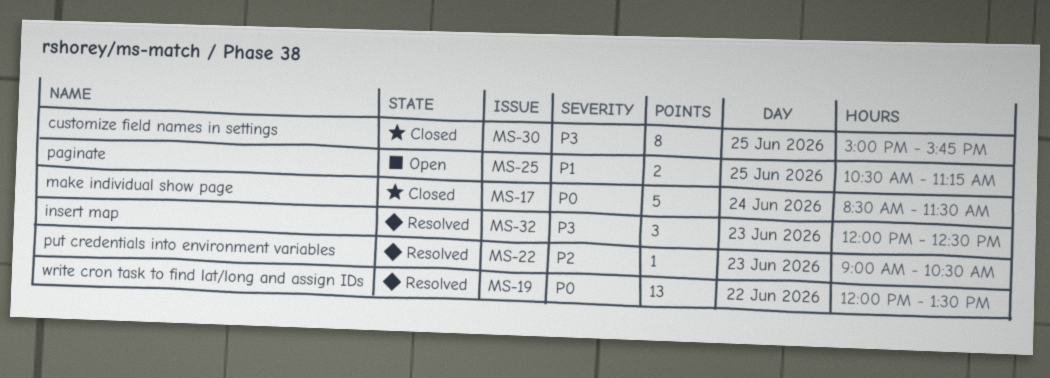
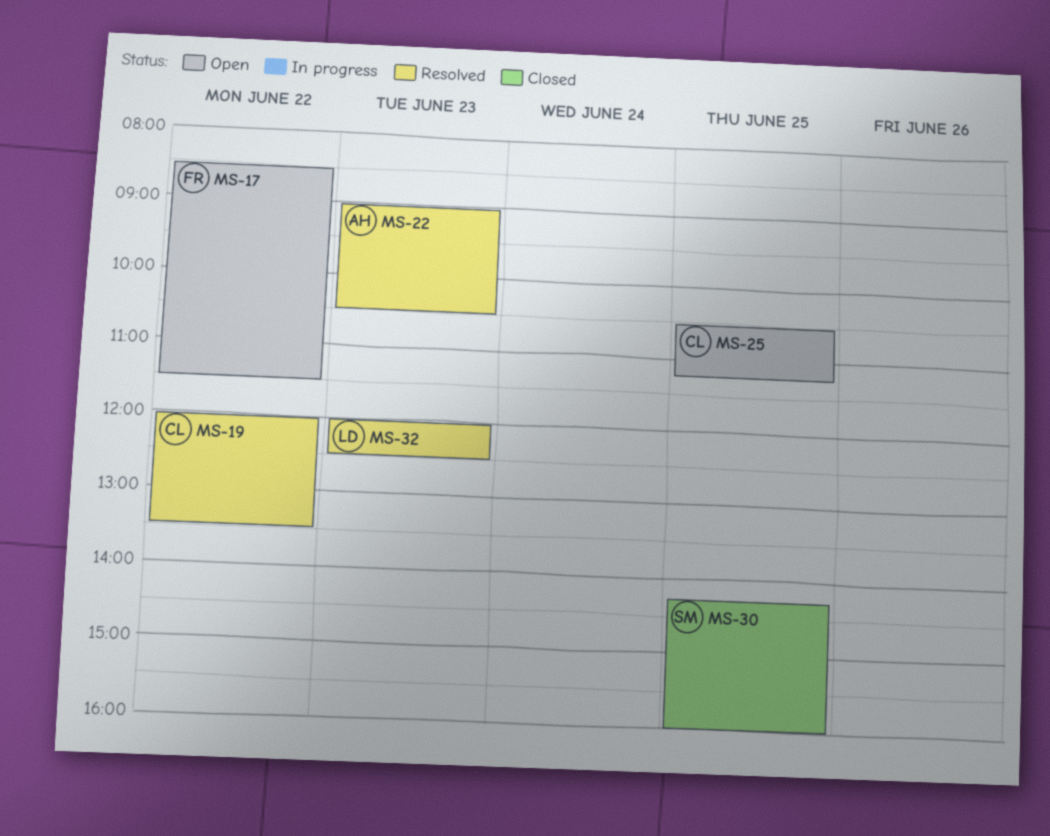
MS-17, status: Closed -> Open
MS-17, day: Jun 24 -> Jun 22
MS-30, begins: 15:00 -> 14:15
MS-30, ends: 15:45 -> 16:00

